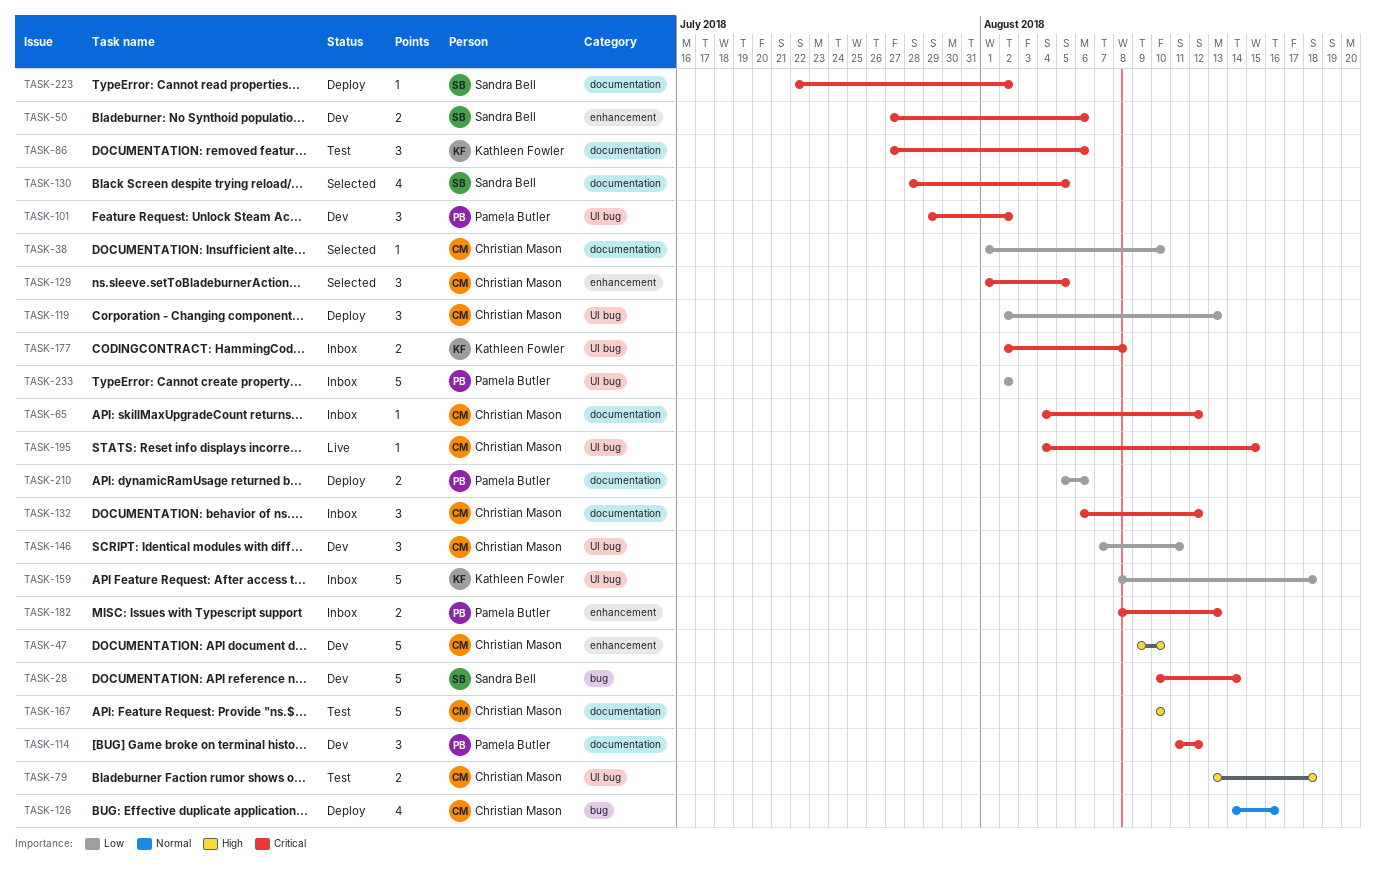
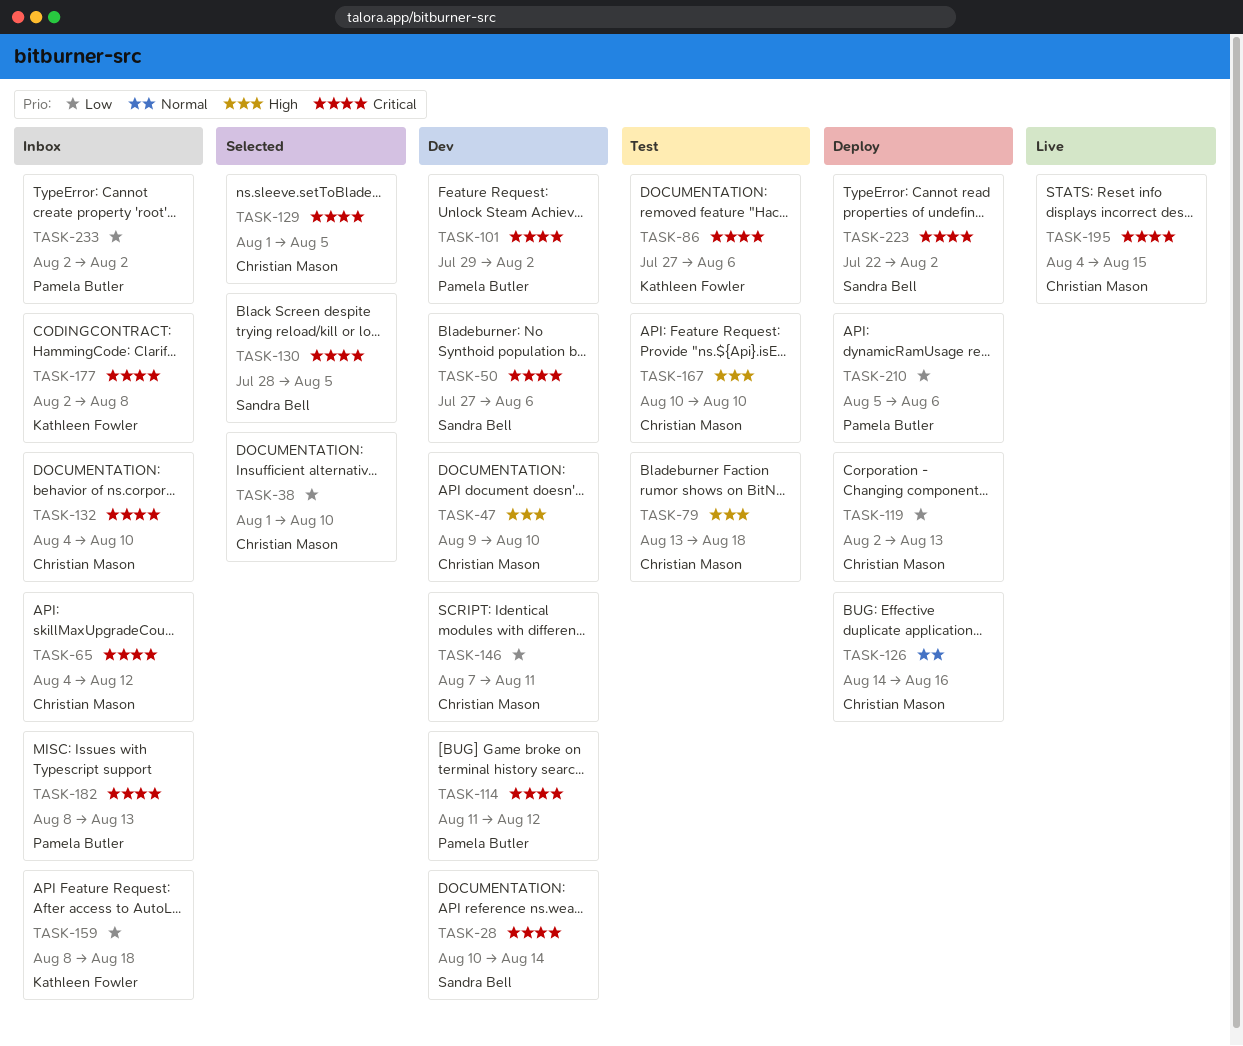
TASK-132, start: Aug 6 -> Aug 4
TASK-132, due: Aug 12 -> Aug 10

